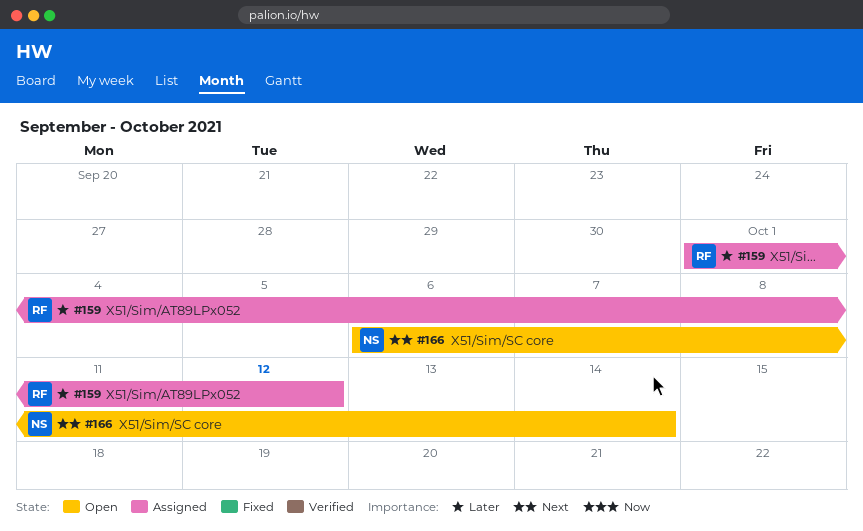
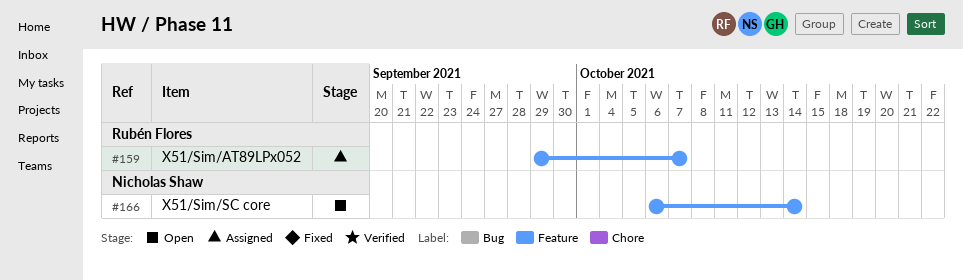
#159, start: Oct 1 -> Sep 29
#159, due: Oct 12 -> Oct 7

